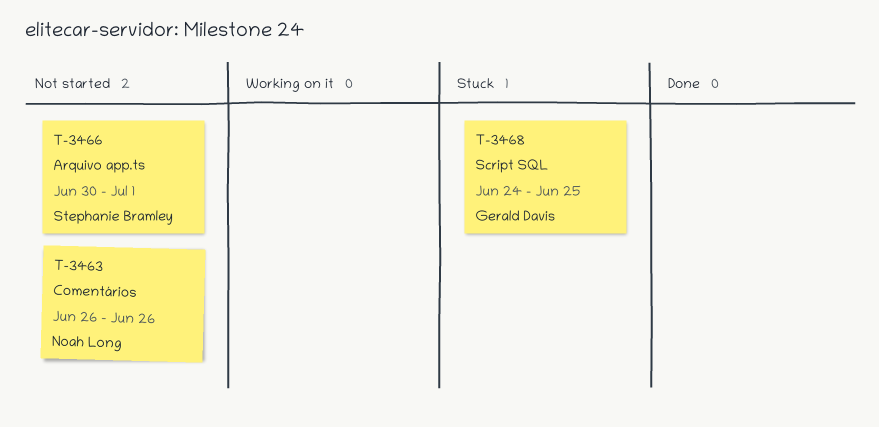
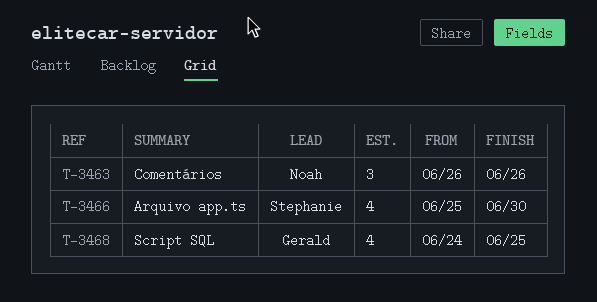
T-3466, start: Jun 30 -> Jun 25
T-3466, due: Jul 1 -> Jun 30

